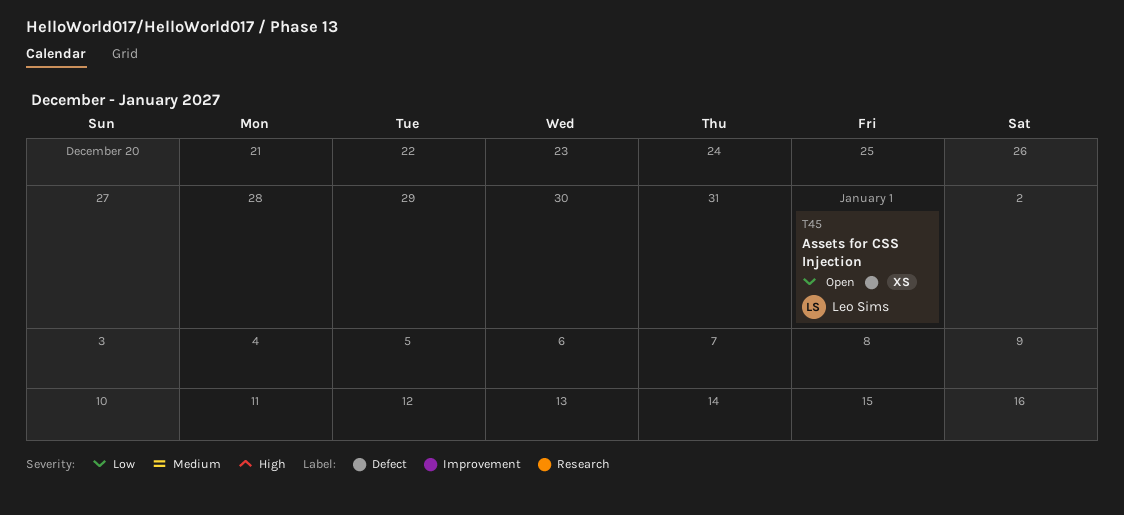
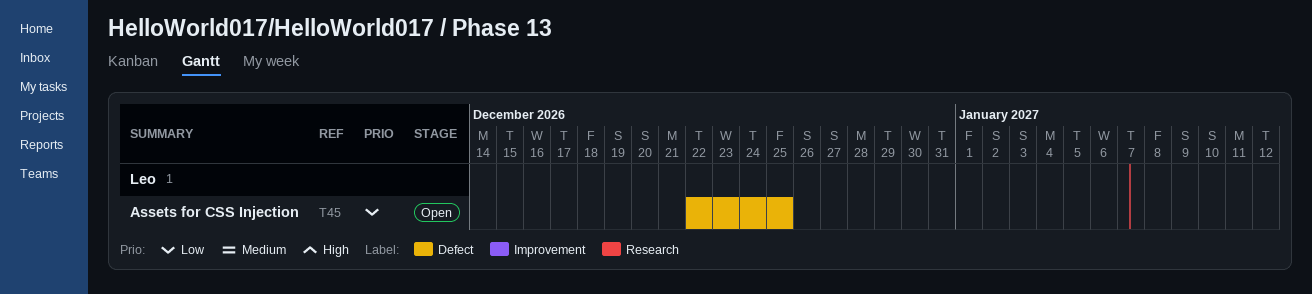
T45, due: Jan 1 -> Dec 25

